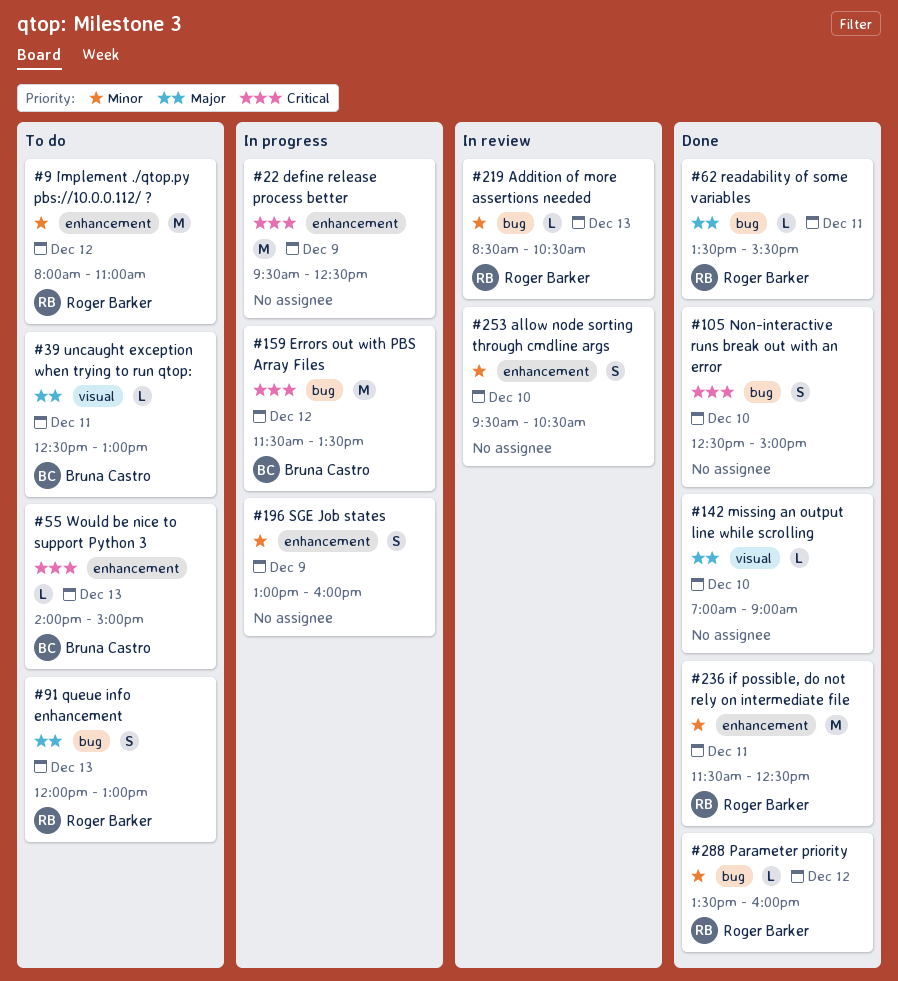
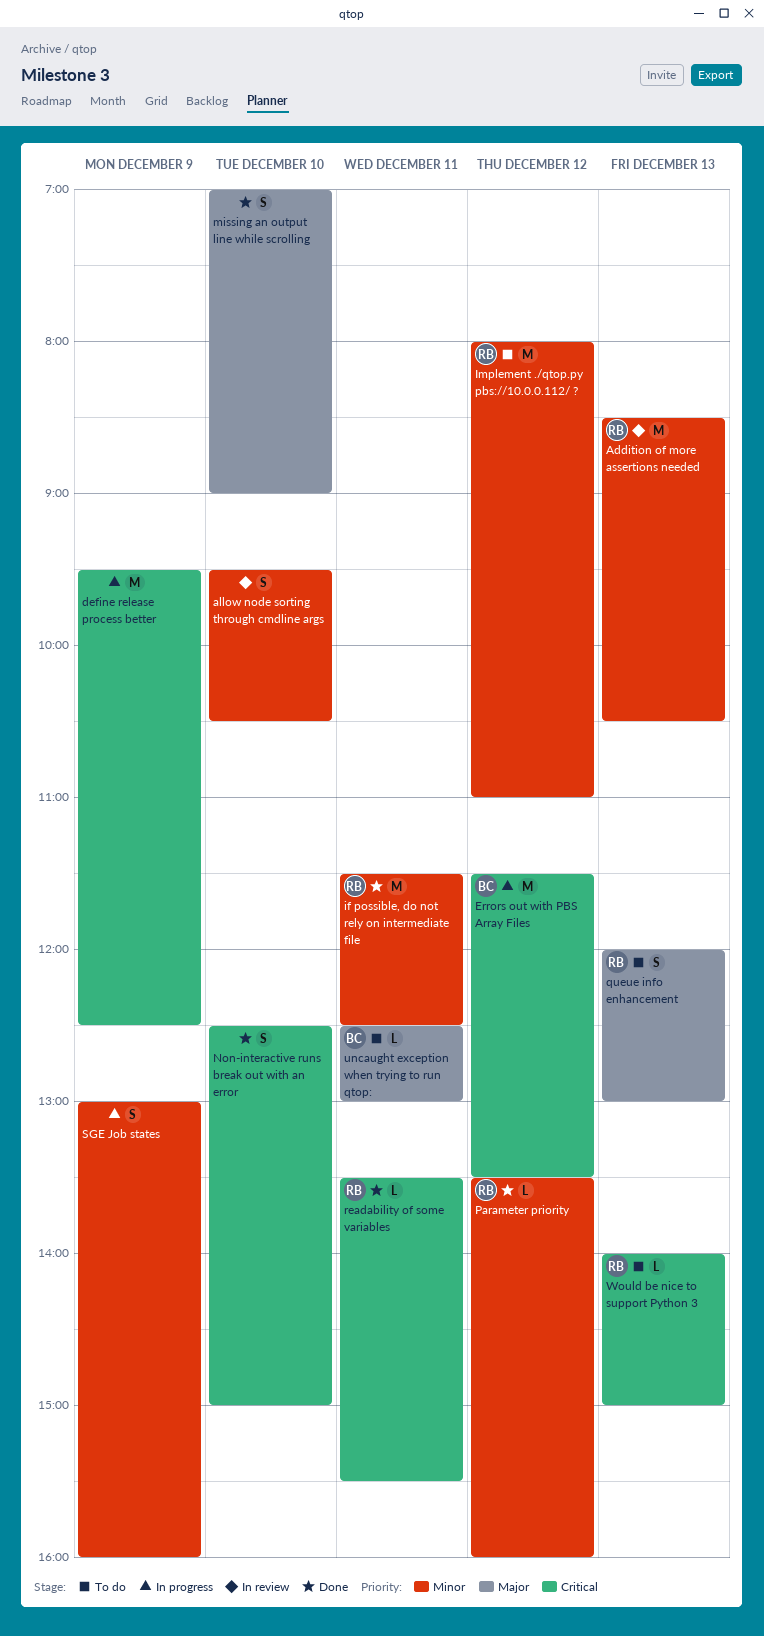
Addition of more assertions needed, estimate: L -> M
missing an output line while scrolling, estimate: L -> S
readability of some variables, priority: Major -> Critical
Would be nice to support Python 3, owner: Bruna Castro -> Roger Barker

